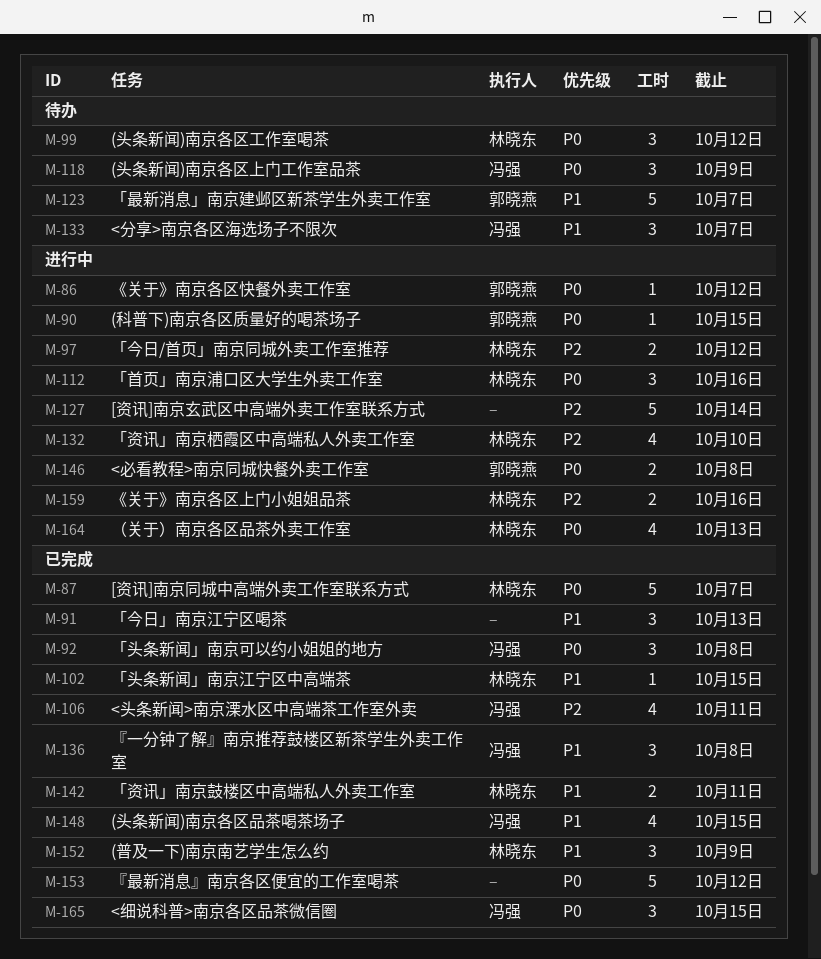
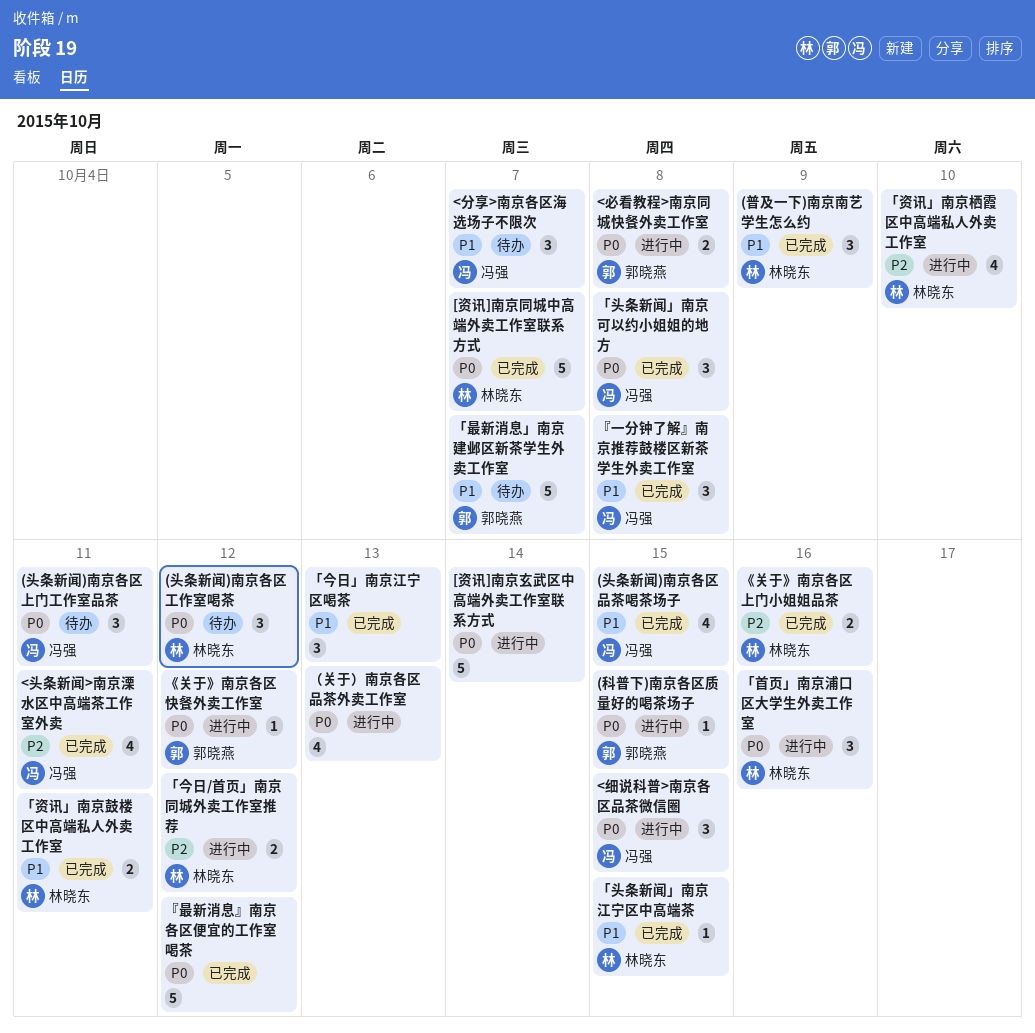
(头条新闻)南京各区上门工作室品茶, due: Oct 9 -> Oct 11
<细说科普>南京各区品茶微信圈, status: 已完成 -> 进行中
[资讯]南京玄武区中高端外卖工作室联系方式, priority: P2 -> P0
《关于》南京各区上门小姐姐品茶, status: 进行中 -> 已完成
（关于）南京各区品茶外卖工作室, owner: 林晓东 -> none

